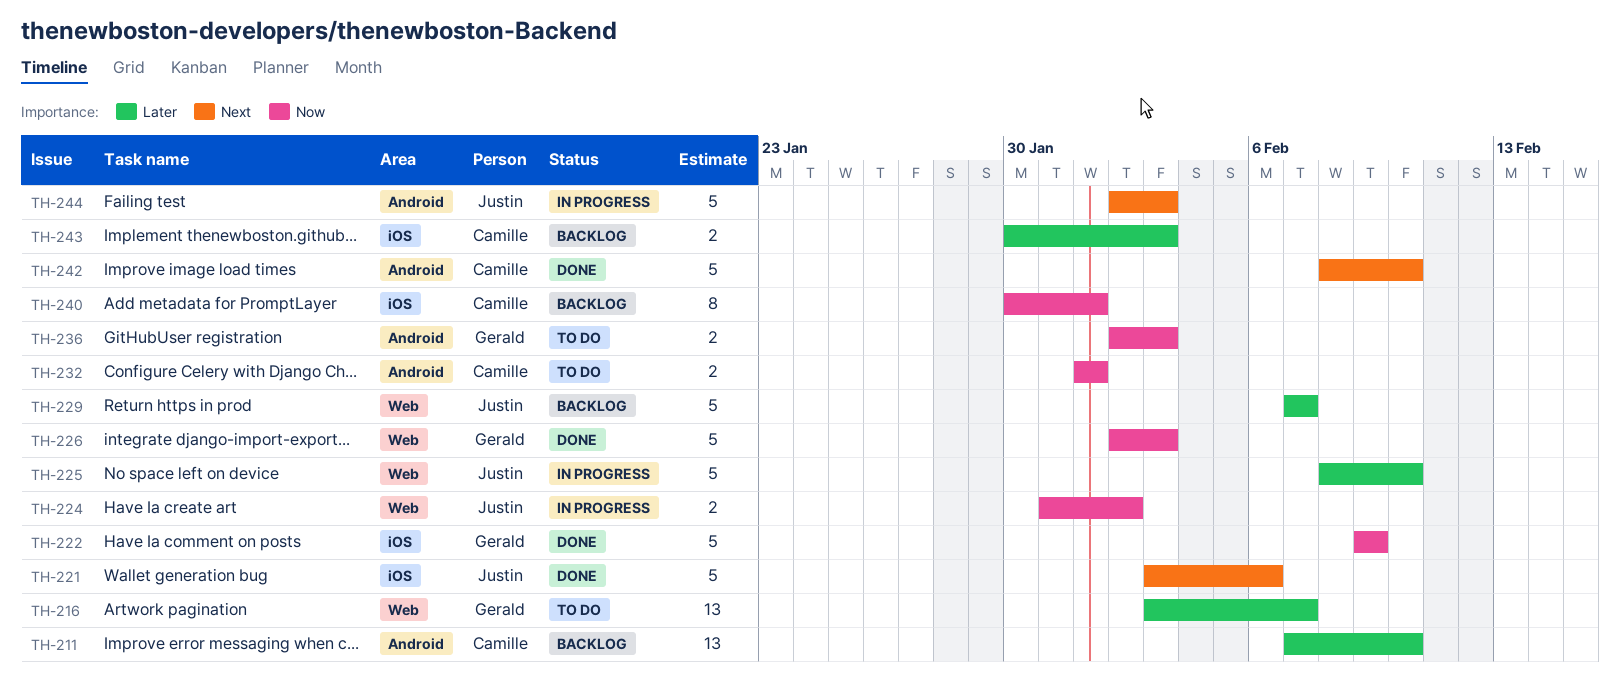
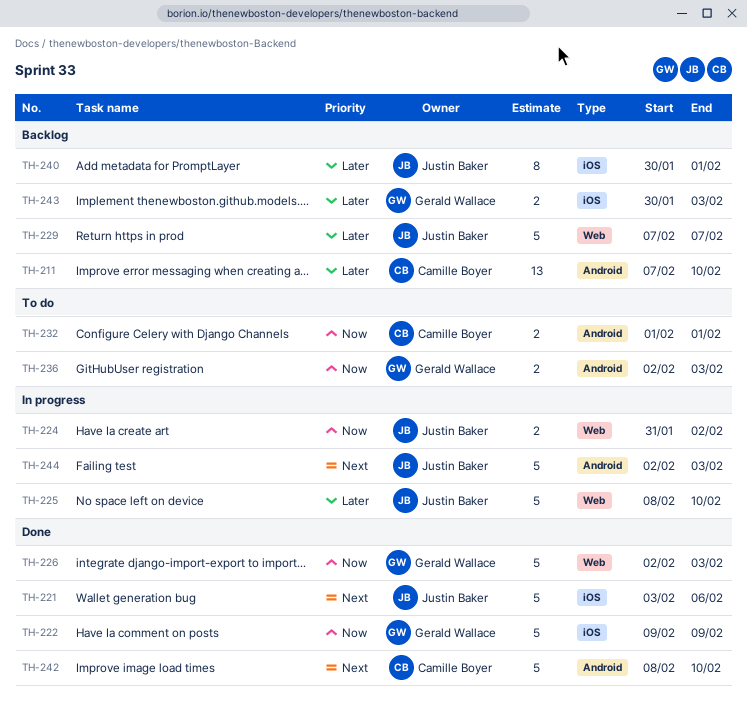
TH-216: present -> none
TH-240, owner: Camille Boyer -> Justin Baker
TH-240, priority: Now -> Later
TH-243, owner: Camille Boyer -> Gerald Wallace

